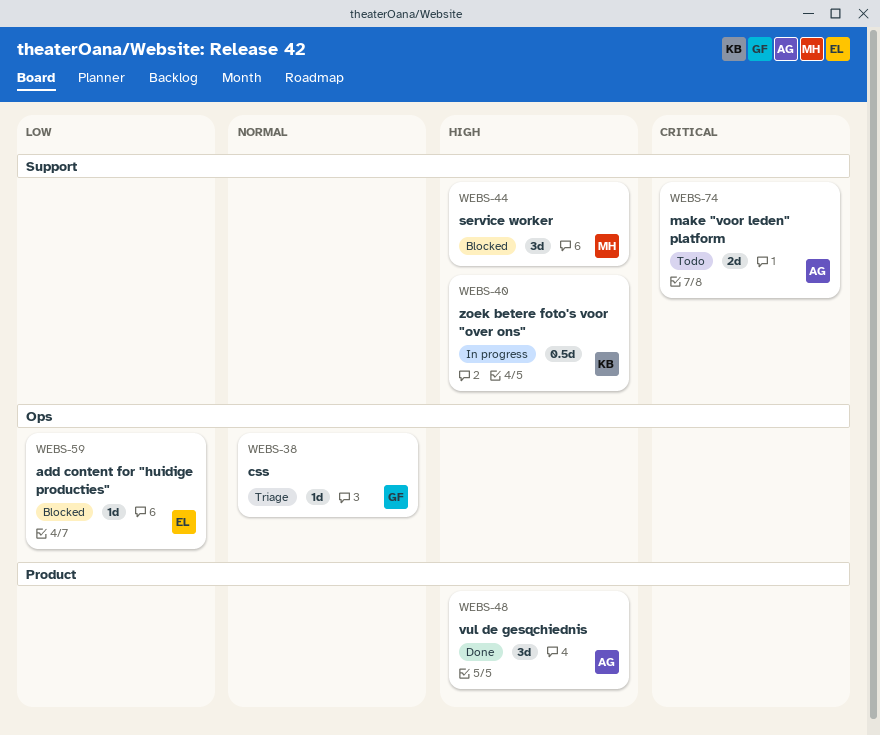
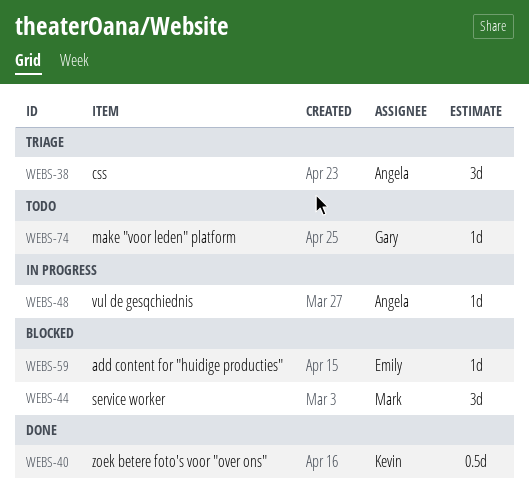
WEBS-38, owner: Gary -> Angela
WEBS-38, estimate: 1d -> 3d
WEBS-40, status: In progress -> Done
WEBS-48, status: Done -> In progress
WEBS-48, estimate: 3d -> 1d
WEBS-74, owner: Angela -> Gary
WEBS-74, estimate: 2d -> 1d

